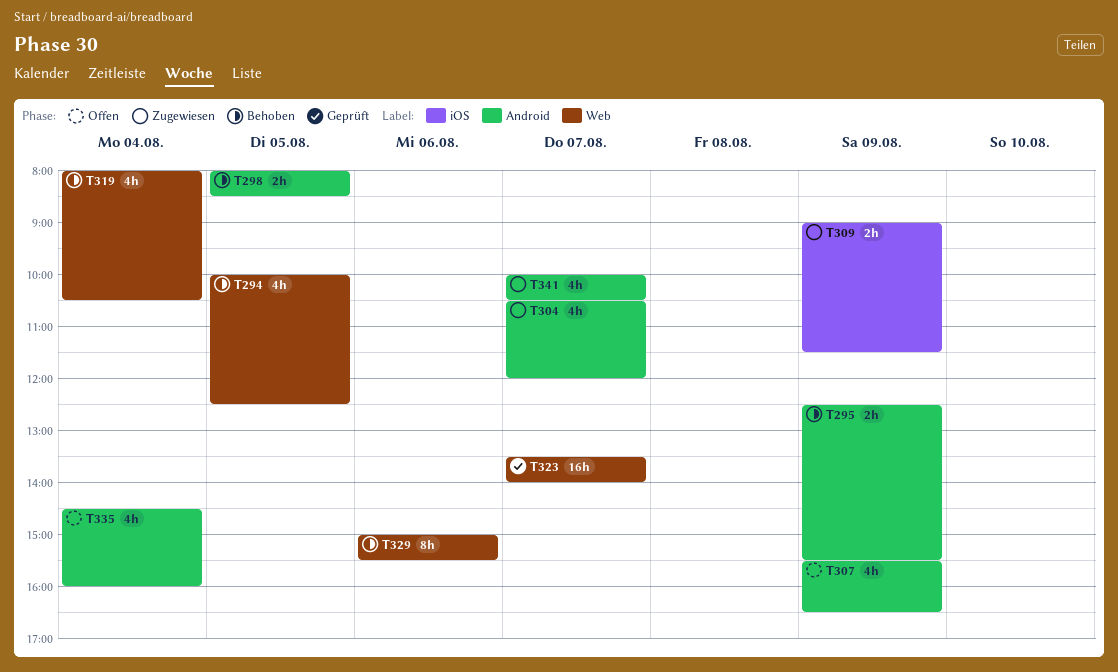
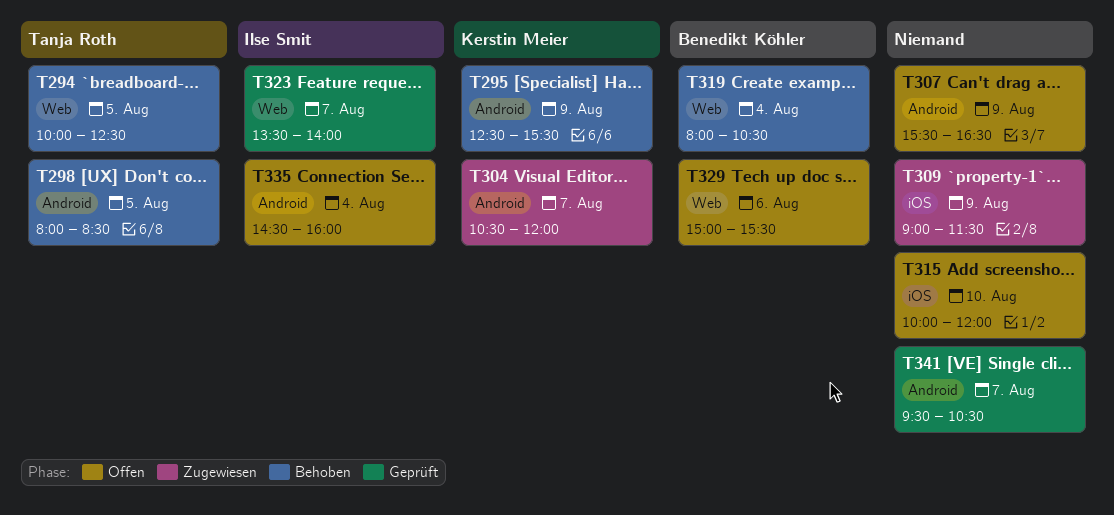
T315: none -> present
T329, status: Behoben -> Offen
T341, status: Zugewiesen -> Geprüft
T341, begins: 10:00 -> 09:30

